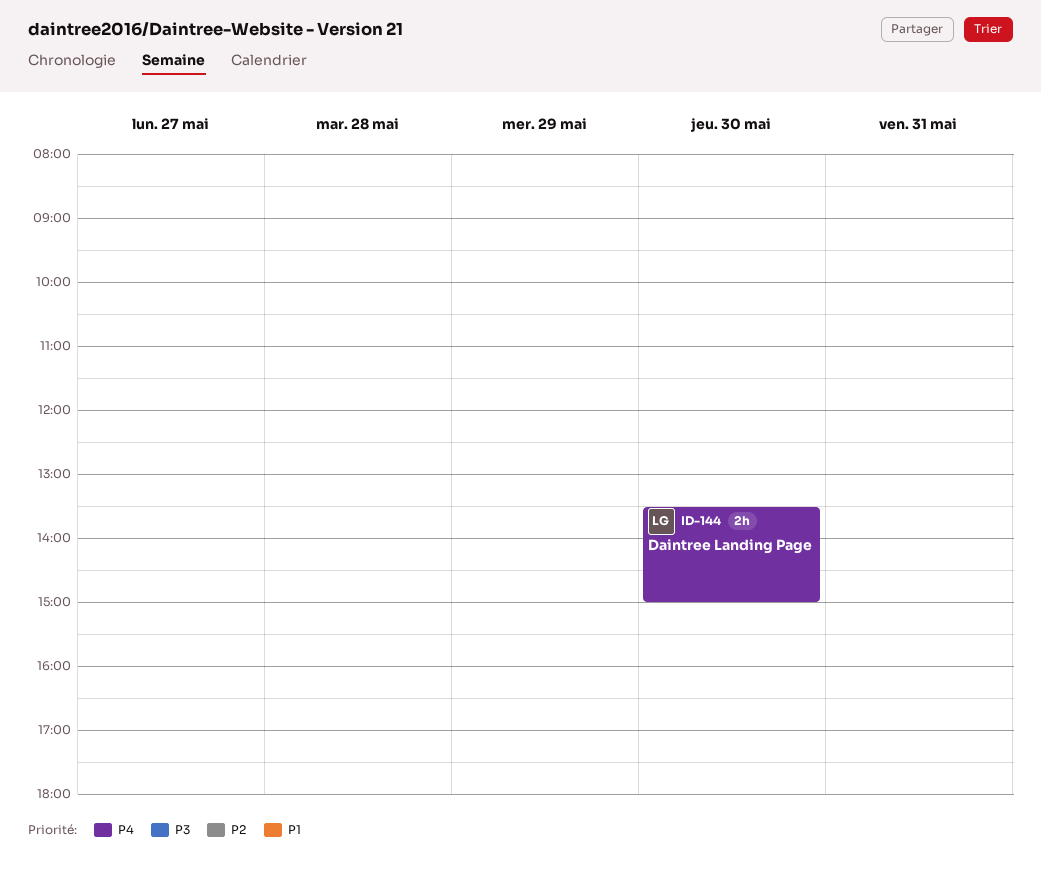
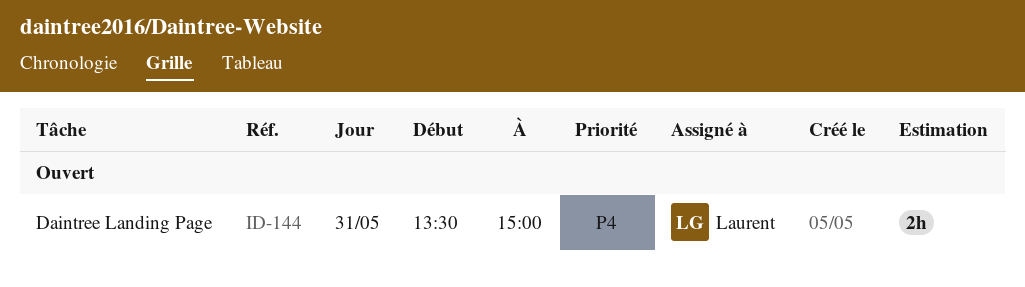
ID-144, day: May 30 -> May 31

